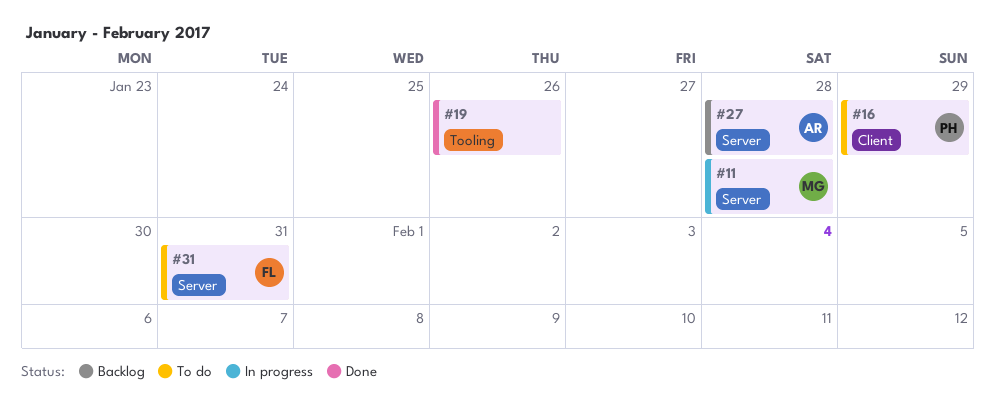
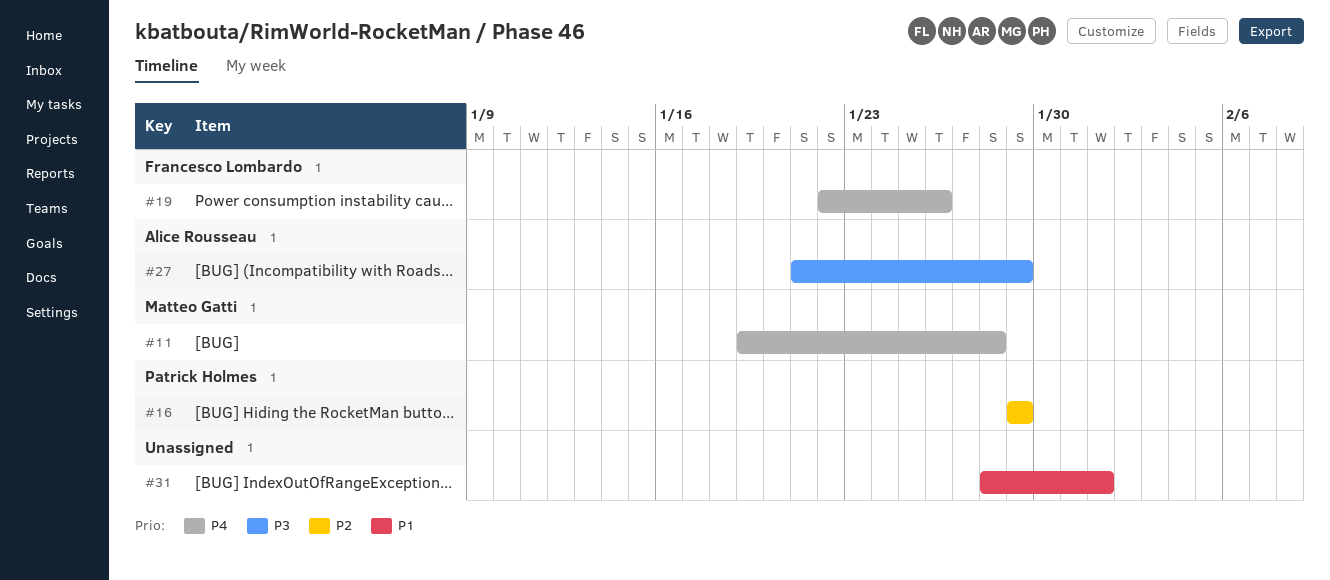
#19, owner: none -> Francesco Lombardo
#27, due: Jan 28 -> Jan 29
#31, owner: Francesco Lombardo -> none
#31, due: Jan 31 -> Feb 1

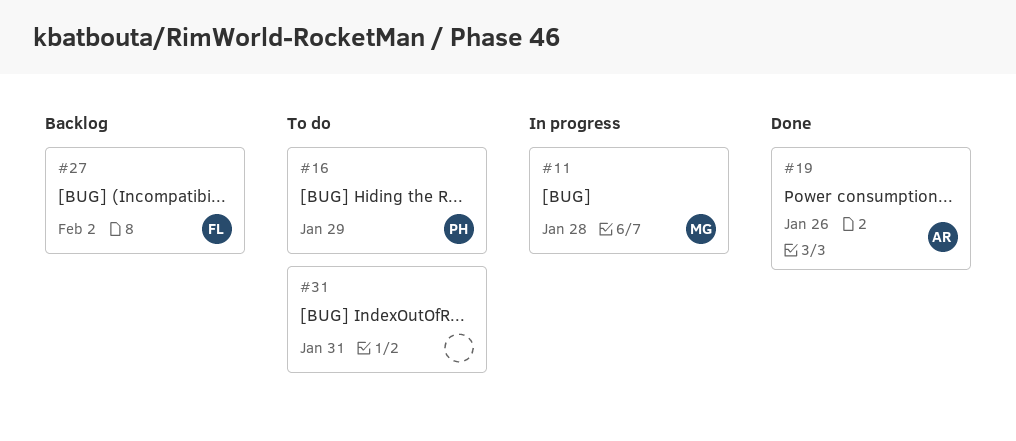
#19, owner: Francesco Lombardo -> Alice Rousseau
#27, owner: Alice Rousseau -> Francesco Lombardo
#27, due: Jan 29 -> Feb 2
#31, due: Feb 1 -> Jan 31

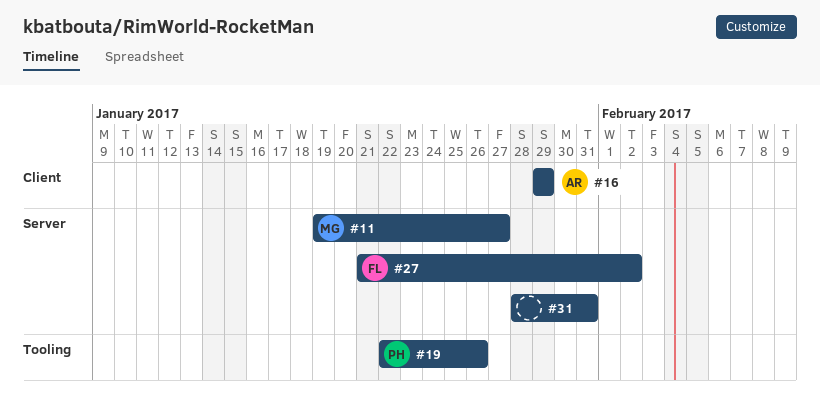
#11, due: Jan 28 -> Jan 27
#16, owner: PH -> AR
#19, owner: AR -> PH

